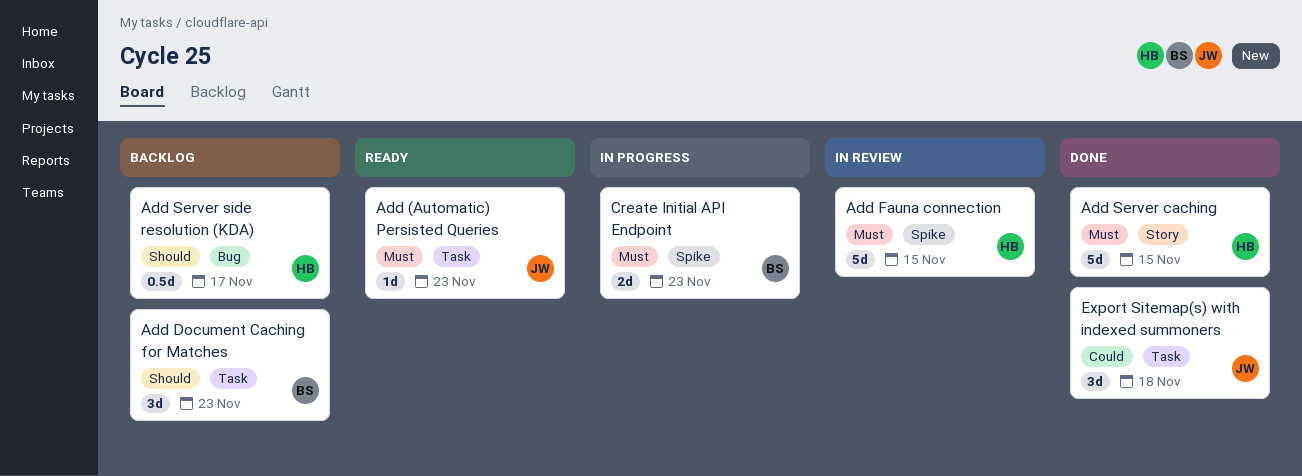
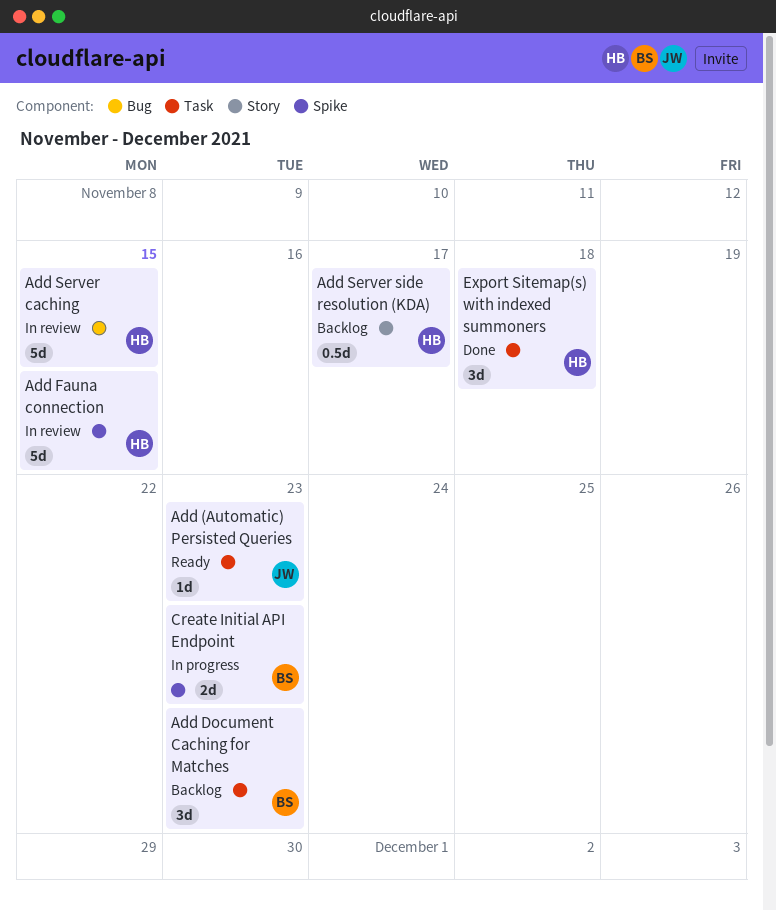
Add Server caching, status: Done -> In review
Add Server caching, label: Story -> Bug
Add Server side resolution (KDA), label: Bug -> Story
Export Sitemap(s) with indexed summoners, owner: JW -> HB

